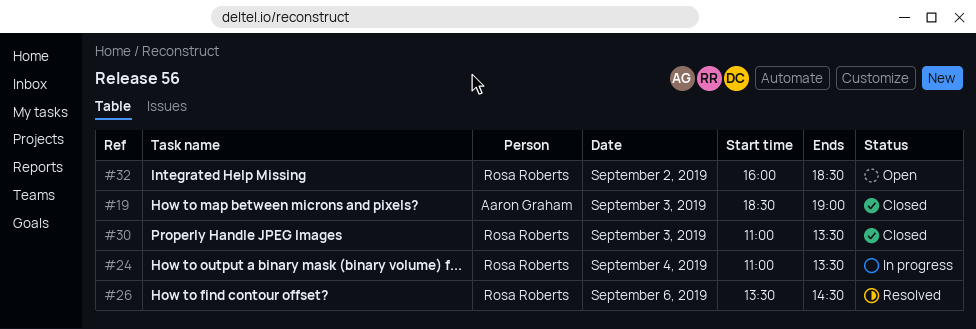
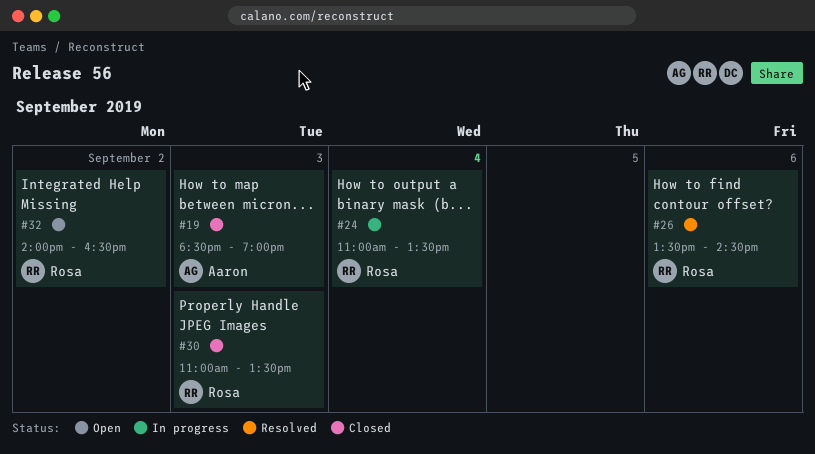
#32, begins: 16:00 -> 14:00
#32, ends: 18:30 -> 16:30

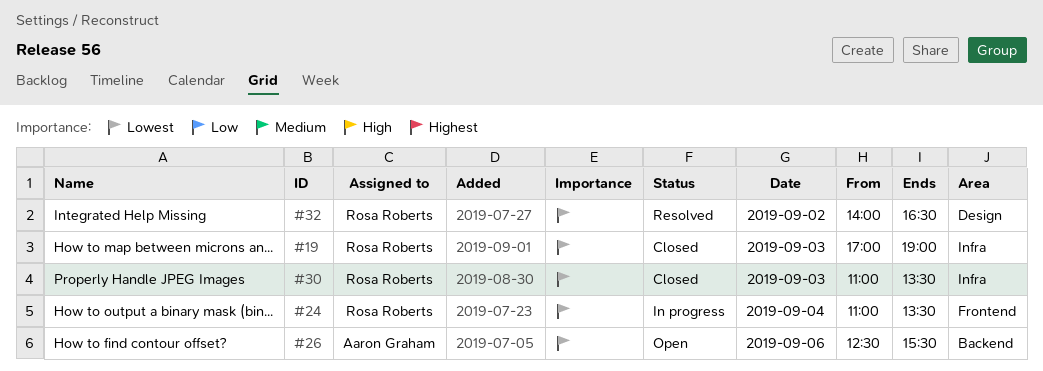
#19, owner: Aaron Graham -> Rosa Roberts
#19, begins: 18:30 -> 17:00
#26, status: Resolved -> Open
#26, owner: Rosa Roberts -> Aaron Graham
#26, begins: 13:30 -> 12:30
#26, ends: 14:30 -> 15:30
#32, status: Open -> Resolved

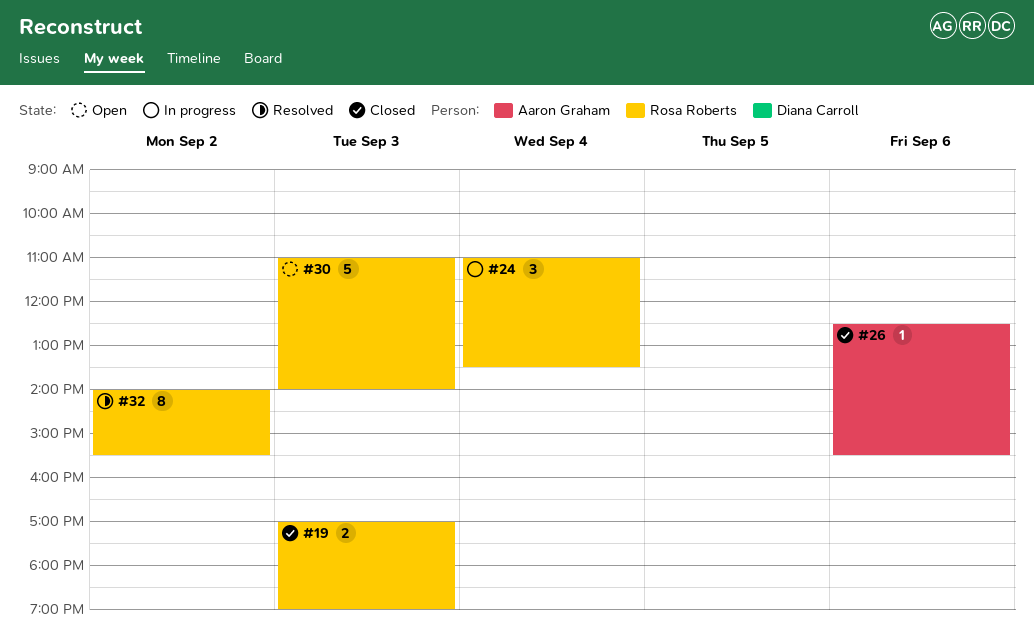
#26, status: Open -> Closed
#30, status: Closed -> Open
#30, ends: 13:30 -> 14:00
#32, ends: 16:30 -> 15:30

